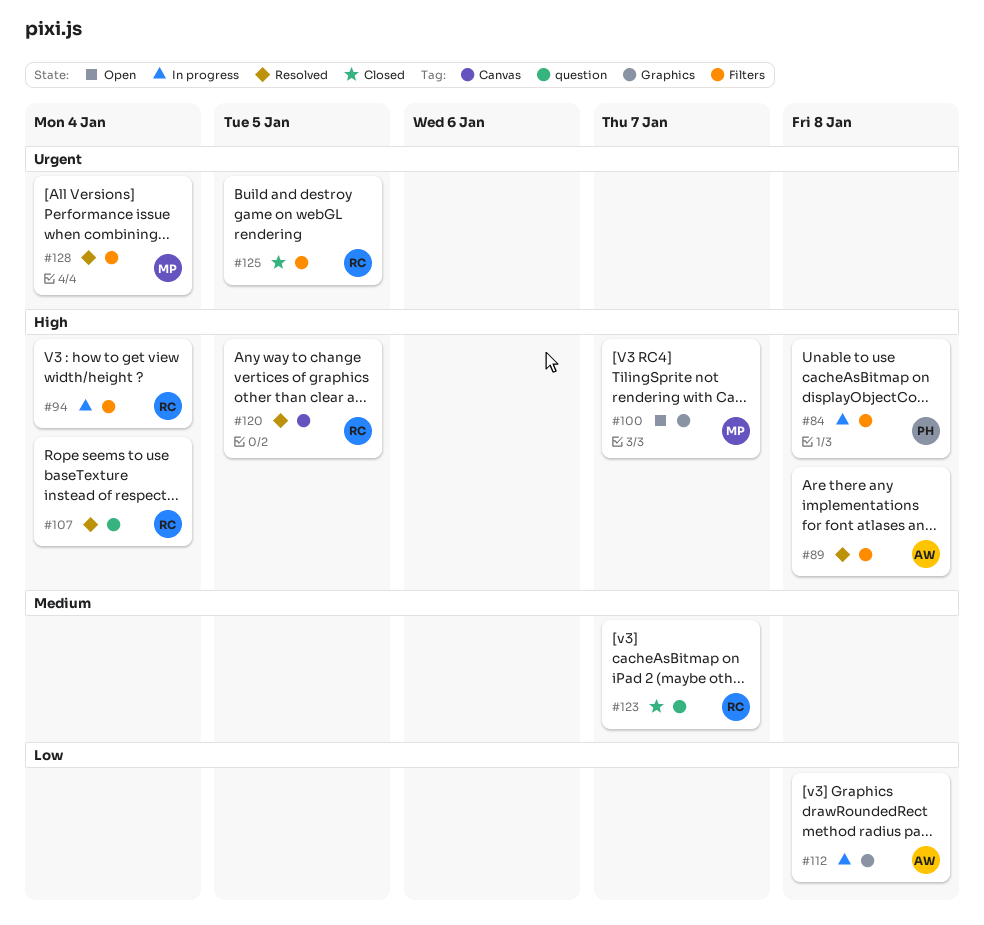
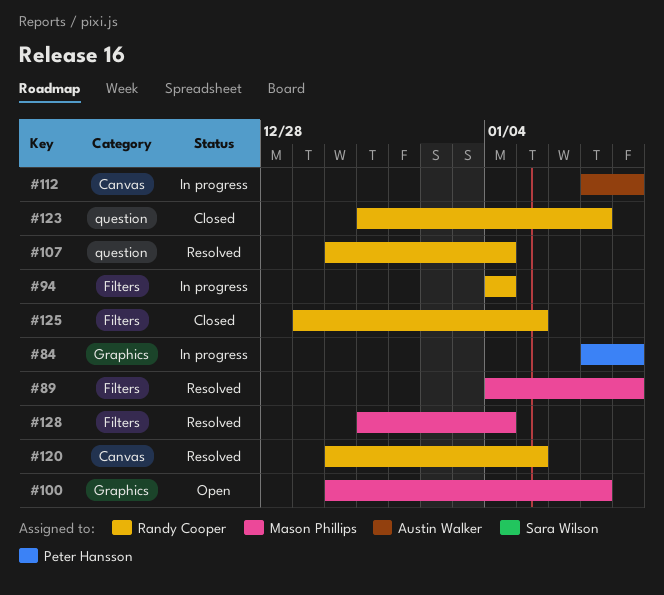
#84, label: Filters -> Graphics
#89, owner: Austin Walker -> Mason Phillips
#112, label: Graphics -> Canvas

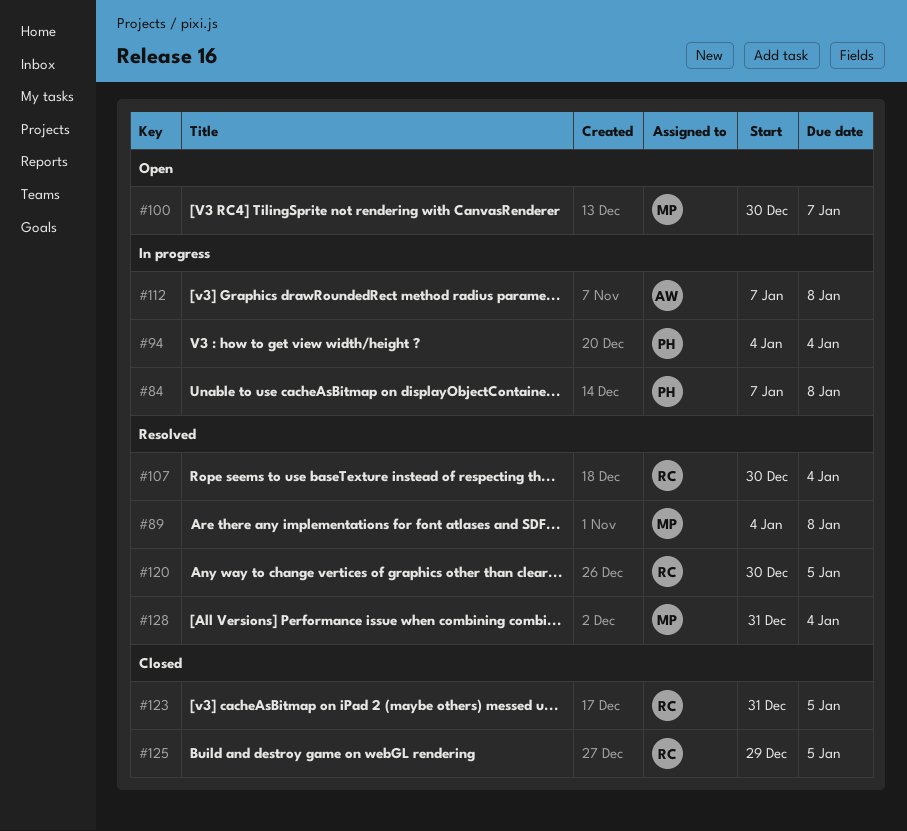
#94, owner: Randy Cooper -> Peter Hansson
#123, due: Jan 7 -> Jan 5

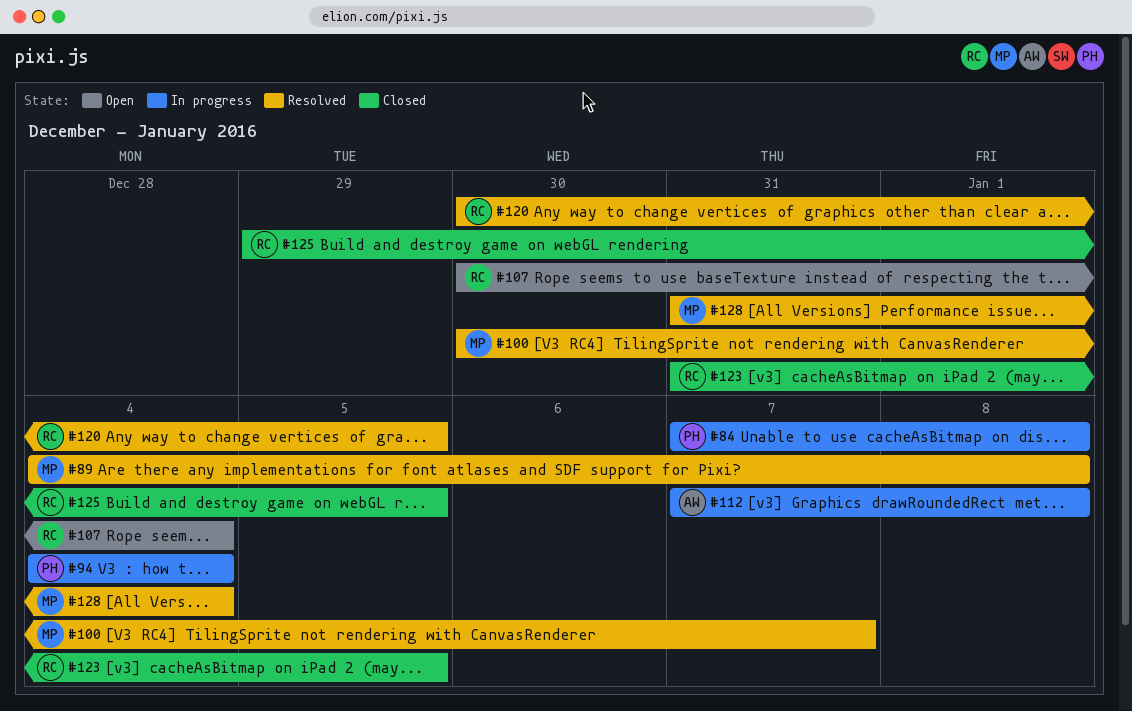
#100, status: Open -> Resolved
#107, status: Resolved -> Open

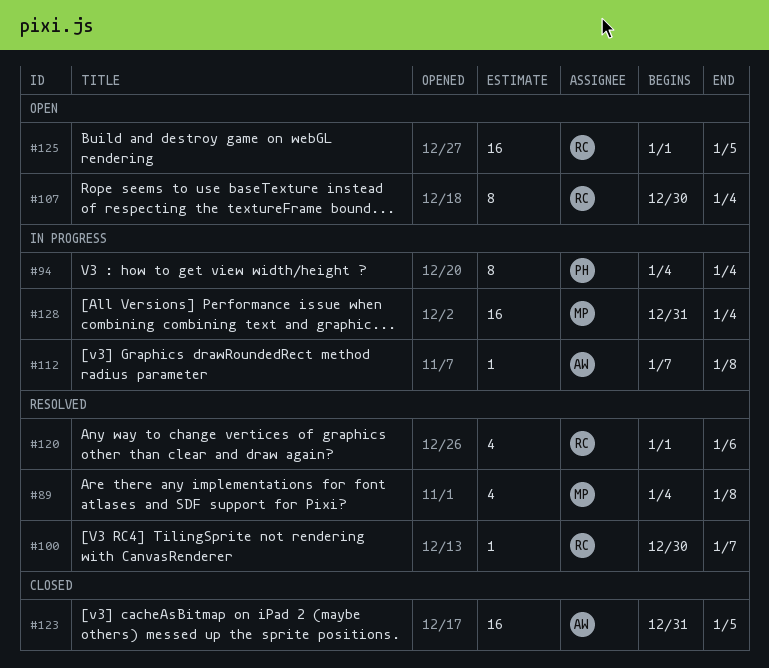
#84: present -> none
#100, owner: MP -> RC
#120, start: Dec 30 -> Jan 1
#120, due: Jan 5 -> Jan 6
#123, owner: RC -> AW
#125, status: Closed -> Open
#125, start: Dec 29 -> Jan 1
#128, status: Resolved -> In progress

